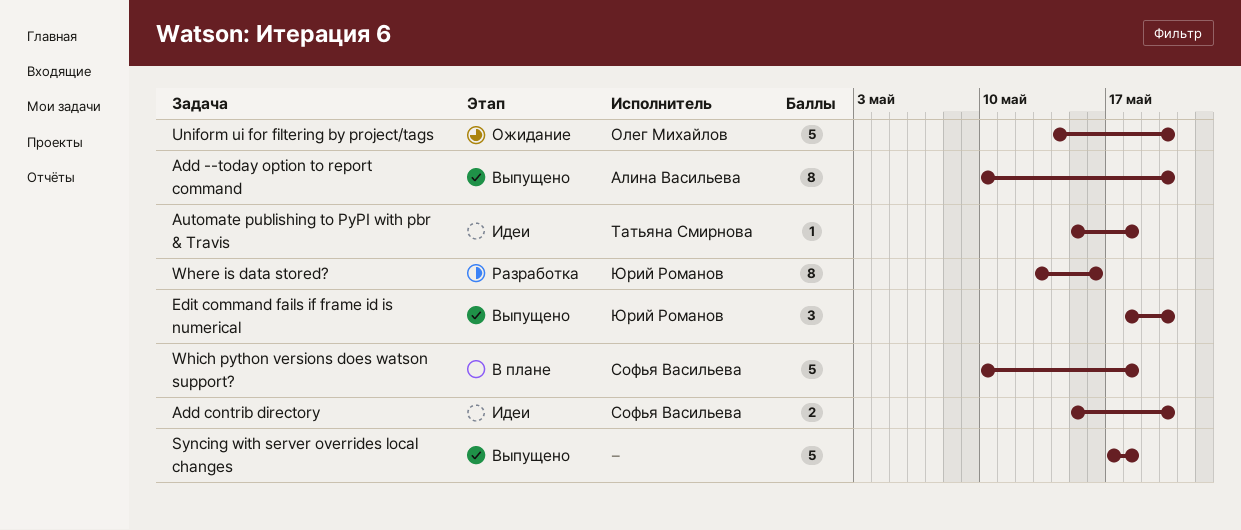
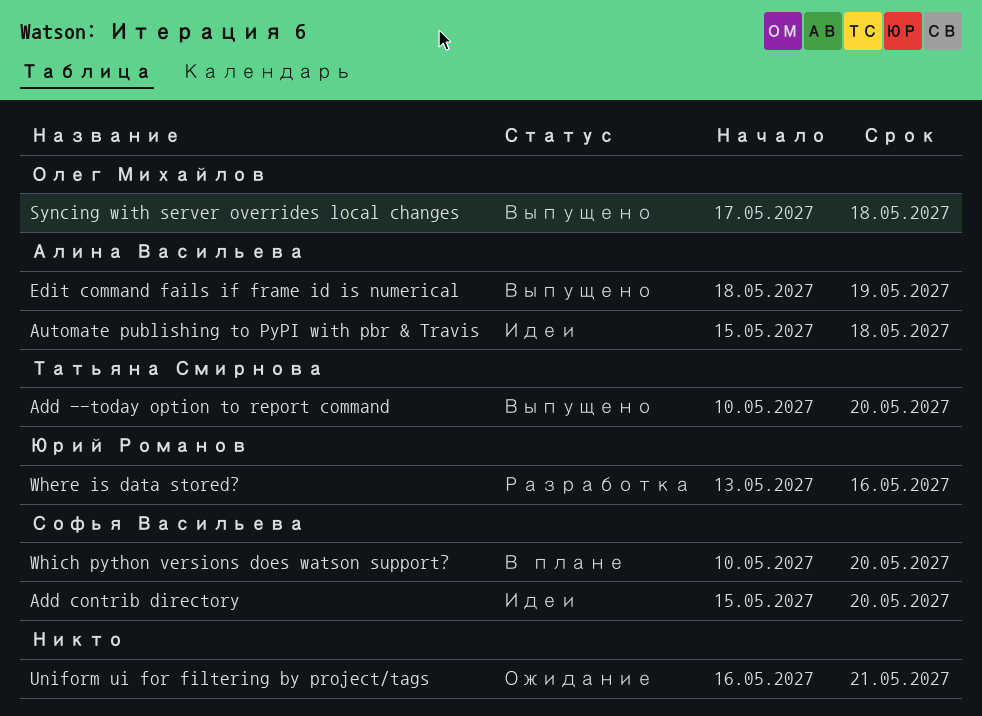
Add --today option to report command, owner: Алина Васильева -> Татьяна Смирнова
Automate publishing to PyPI with pbr & Travis, owner: Татьяна Смирнова -> Алина Васильева
Edit command fails if frame id is numerical, owner: Юрий Романов -> Алина Васильева
Edit command fails if frame id is numerical, due: May 20 -> May 19
Syncing with server overrides local changes, owner: none -> Олег Михайлов
Uniform ui for filtering by project/tags, owner: Олег Михайлов -> none
Uniform ui for filtering by project/tags, start: May 14 -> May 16
Uniform ui for filtering by project/tags, due: May 20 -> May 21
Which python versions does watson support?, due: May 18 -> May 20

